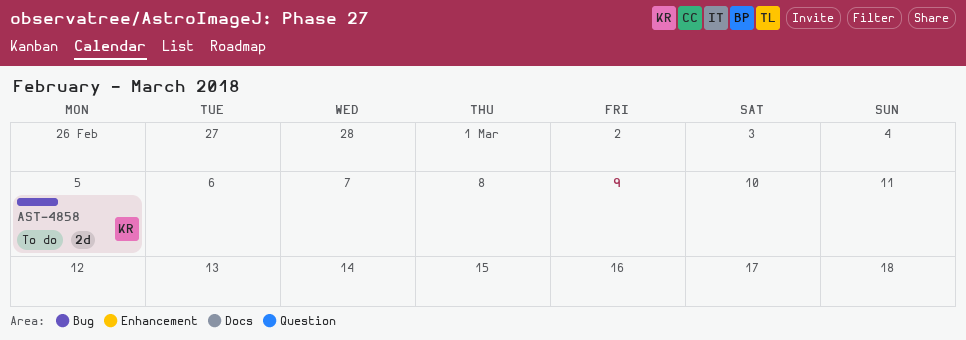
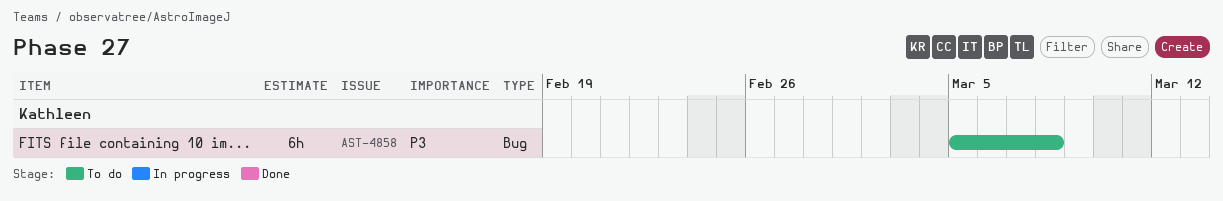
AST-4858, estimate: 2d -> 6h
AST-4858, due: Mar 5 -> Mar 8

